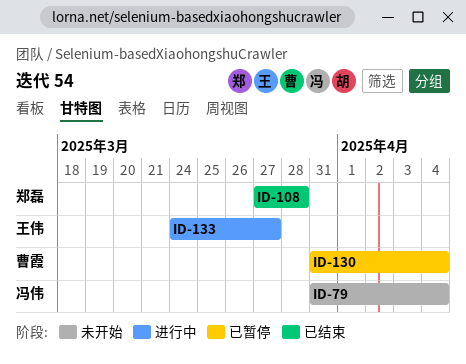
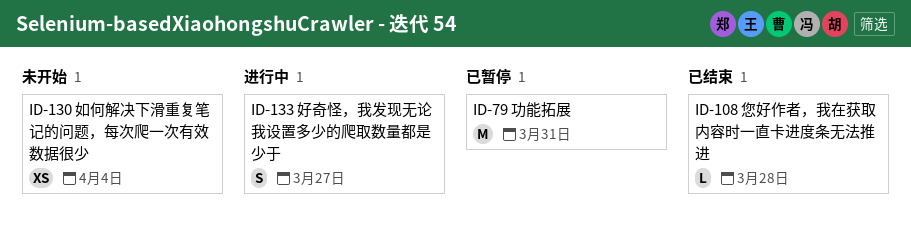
ID-79, status: 未开始 -> 已暂停
ID-79, due: Apr 4 -> Mar 31
ID-130, status: 已暂停 -> 未开始

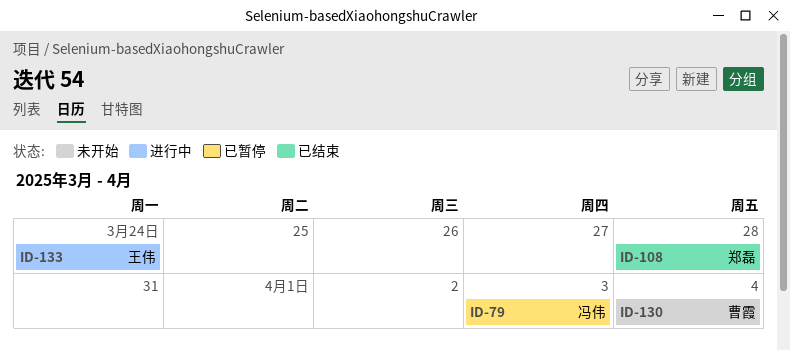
ID-79, due: Mar 31 -> Apr 3
ID-133, due: Mar 27 -> Mar 24

